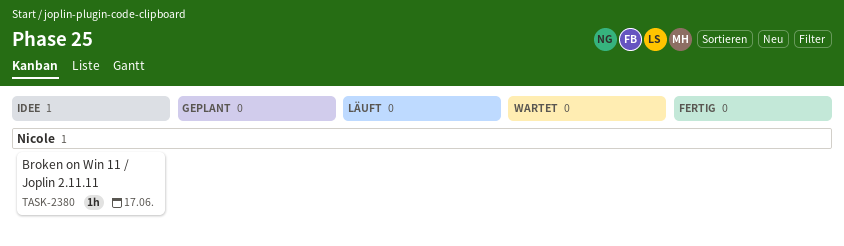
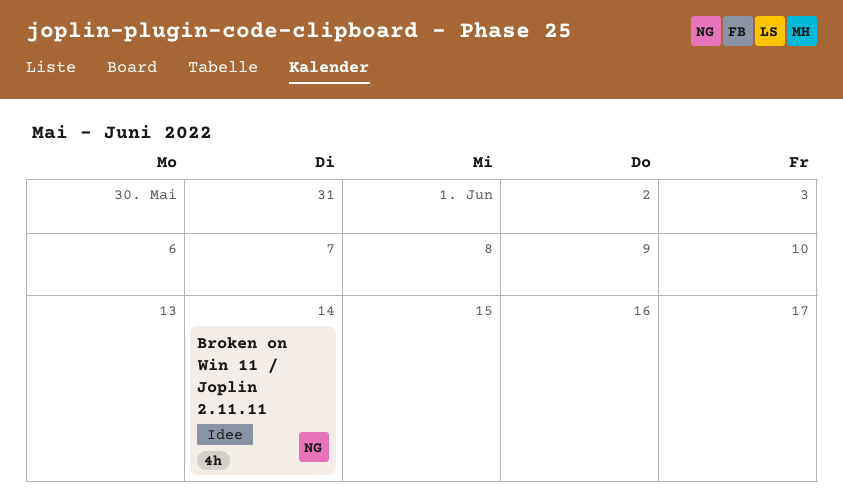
Broken on Win 11 / Joplin 2.11.11, estimate: 1h -> 4h
Broken on Win 11 / Joplin 2.11.11, due: Jun 17 -> Jun 14

